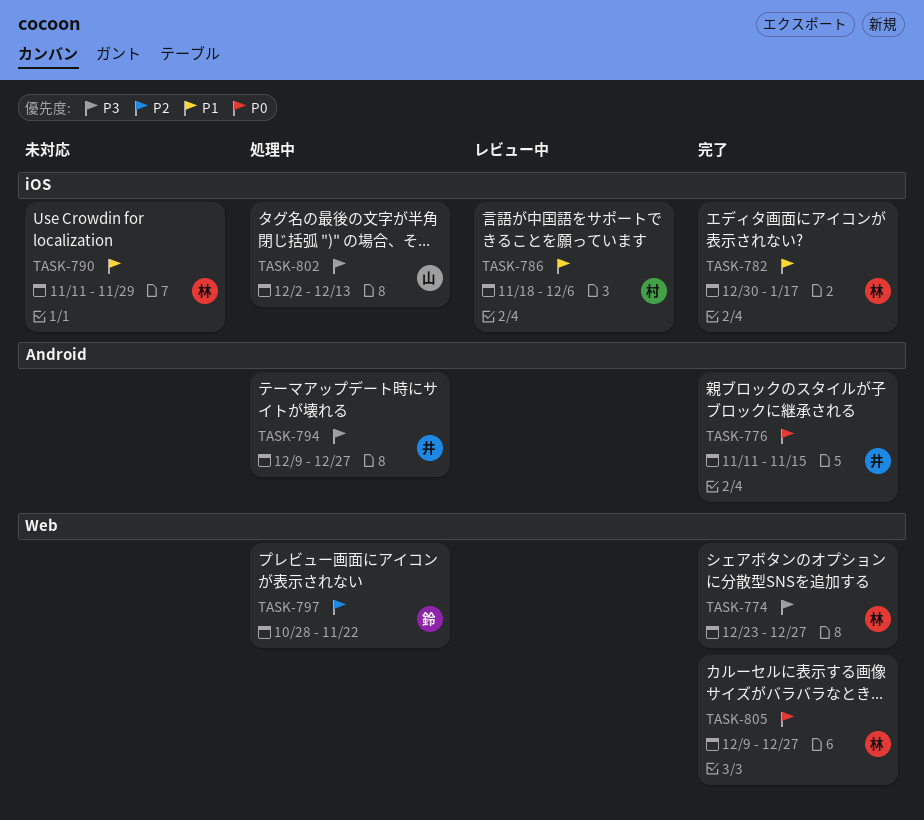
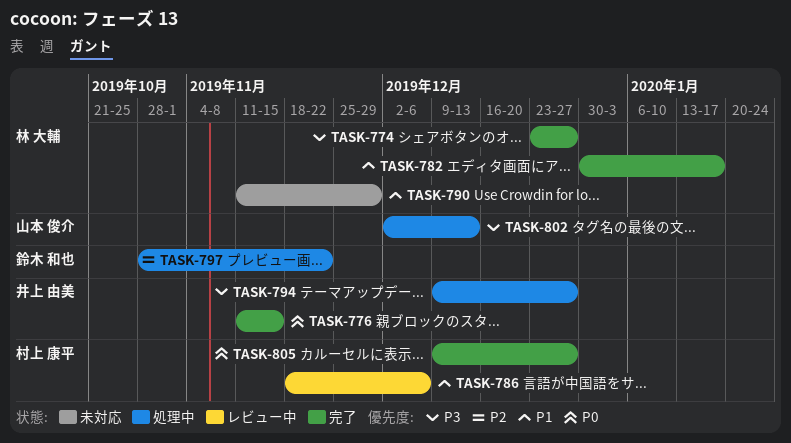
TASK-805, owner: 林 大輔 -> 村上 康平

